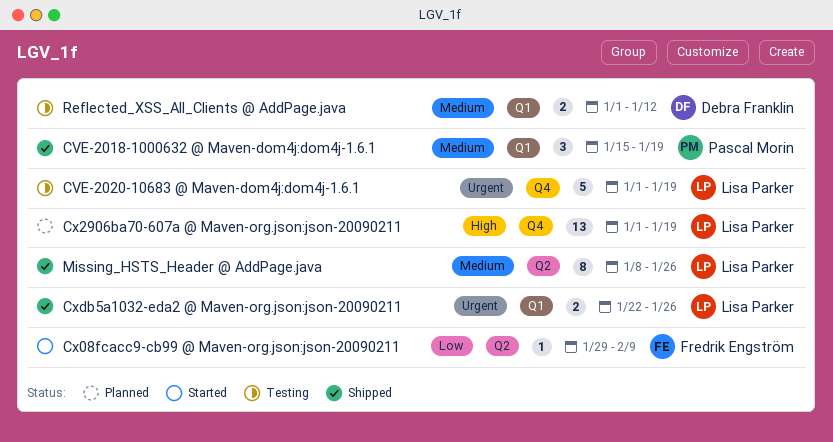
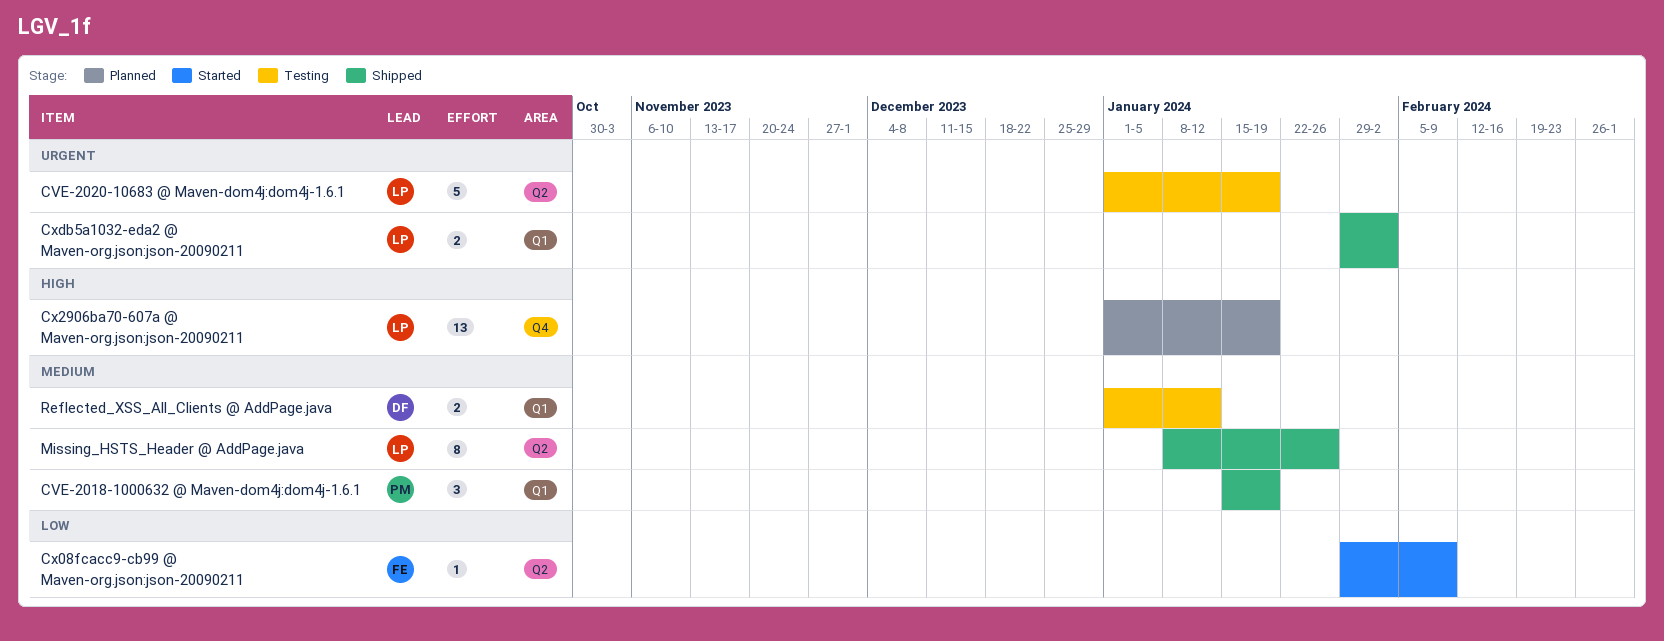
CVE-2020-10683 @ Maven-dom4j:dom4j-1.6.1, label: Q4 -> Q2
Cxdb5a1032-eda2 @ Maven-org.json:json-20090211, start: Jan 22 -> Jan 29
Cxdb5a1032-eda2 @ Maven-org.json:json-20090211, due: Jan 26 -> Feb 2

